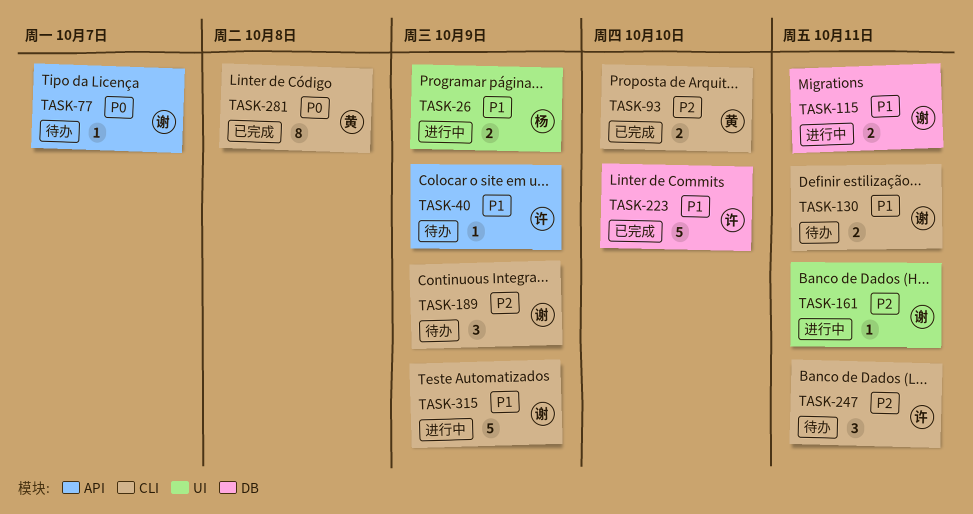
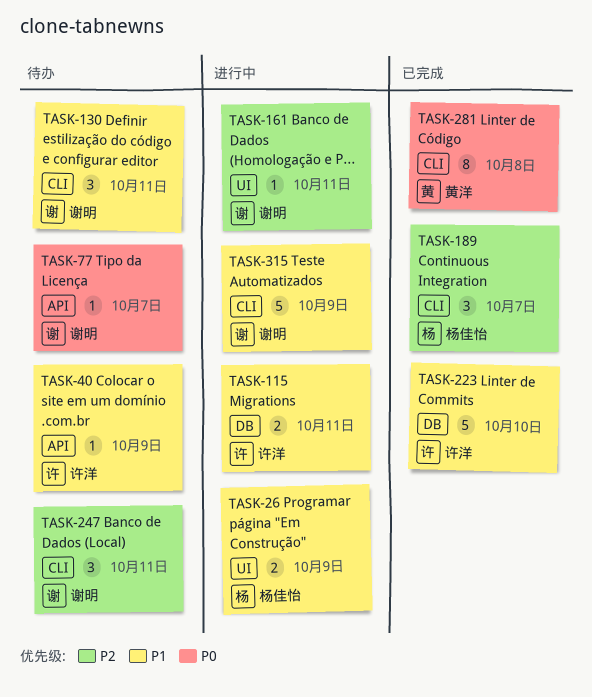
TASK-93: present -> none
TASK-115, owner: 谢明 -> 许洋
TASK-130, estimate: 2 -> 3
TASK-189, status: 待办 -> 已完成
TASK-189, owner: 谢明 -> 杨佳怡
TASK-189, due: Oct 9 -> Oct 7
TASK-247, owner: 许洋 -> 谢明

